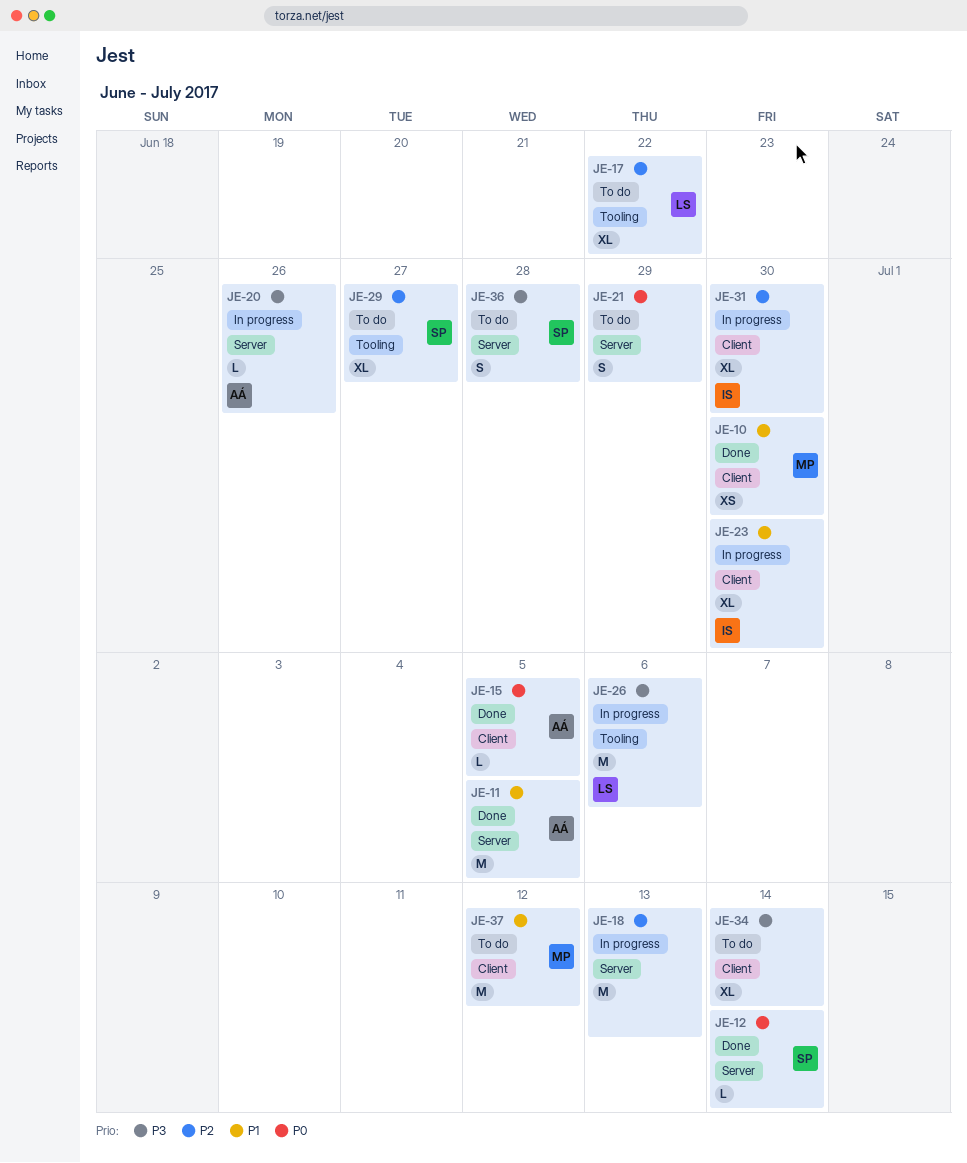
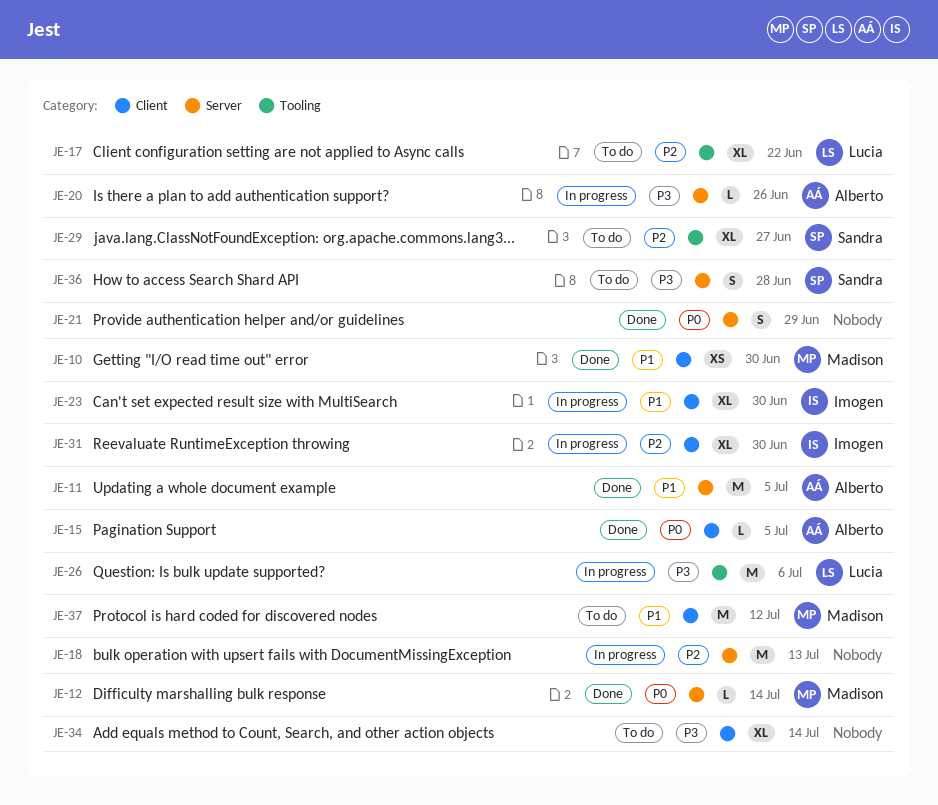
JE-12, owner: Sandra -> Madison
JE-21, status: To do -> Done

